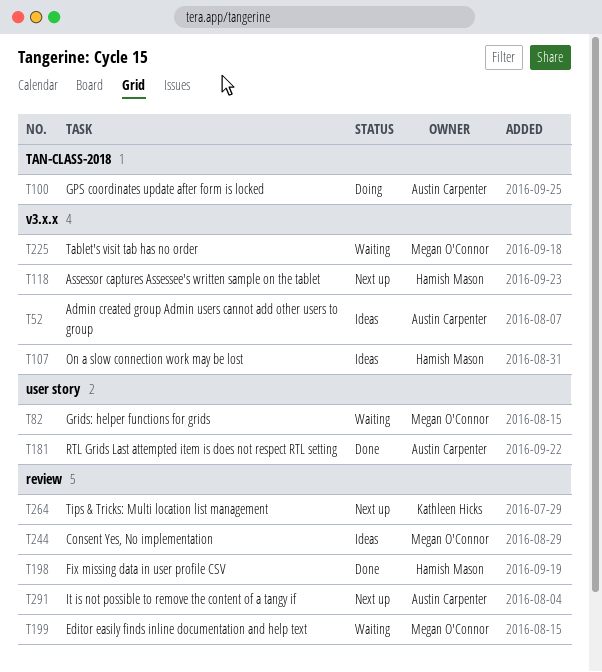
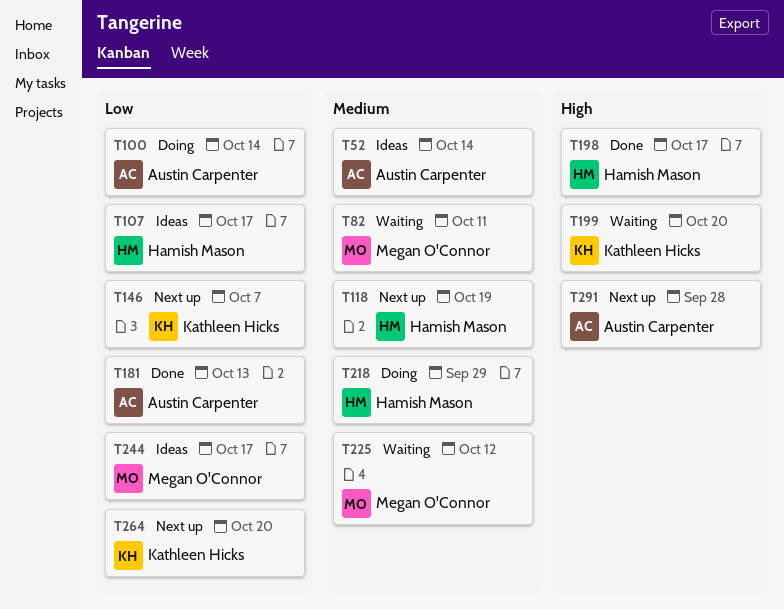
T146: none -> present
T199, owner: Megan O'Connor -> Kathleen Hicks
T218: none -> present

